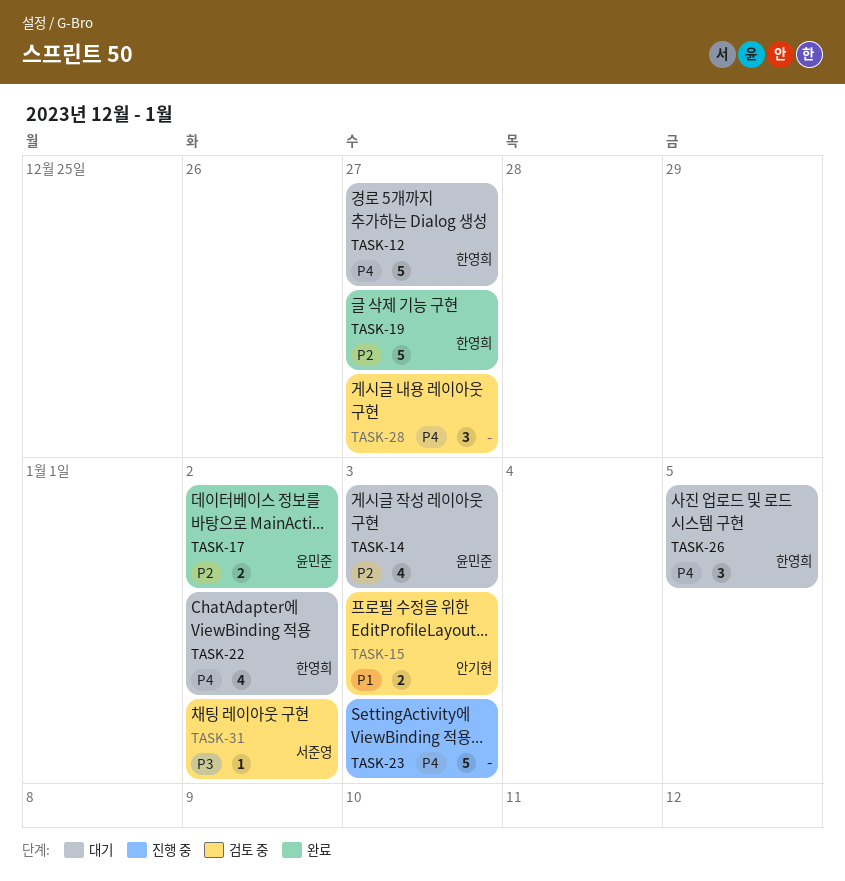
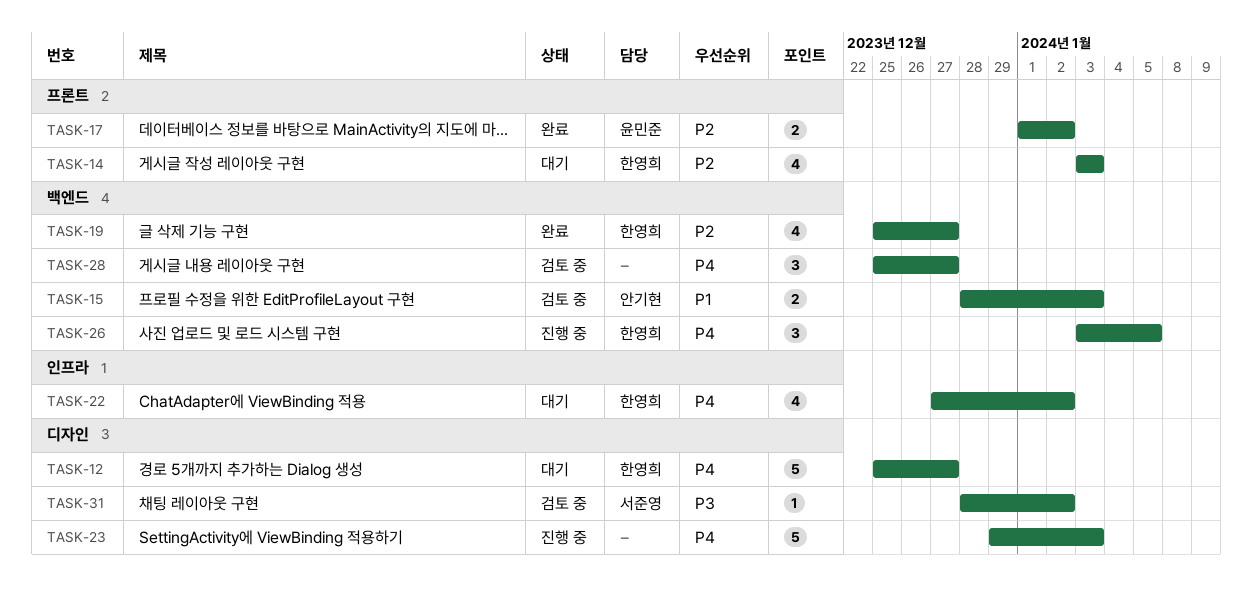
TASK-14, owner: 윤민준 -> 한영희
TASK-19, estimate: 5 -> 4
TASK-26, status: 대기 -> 진행 중

